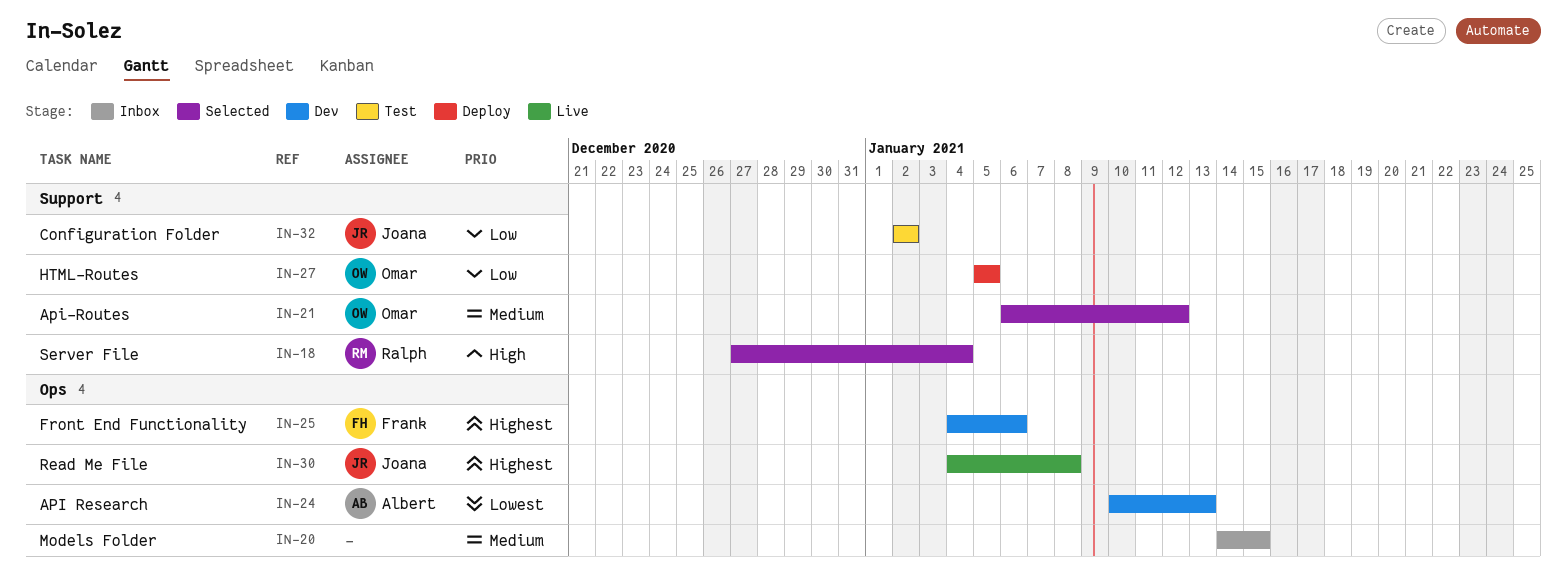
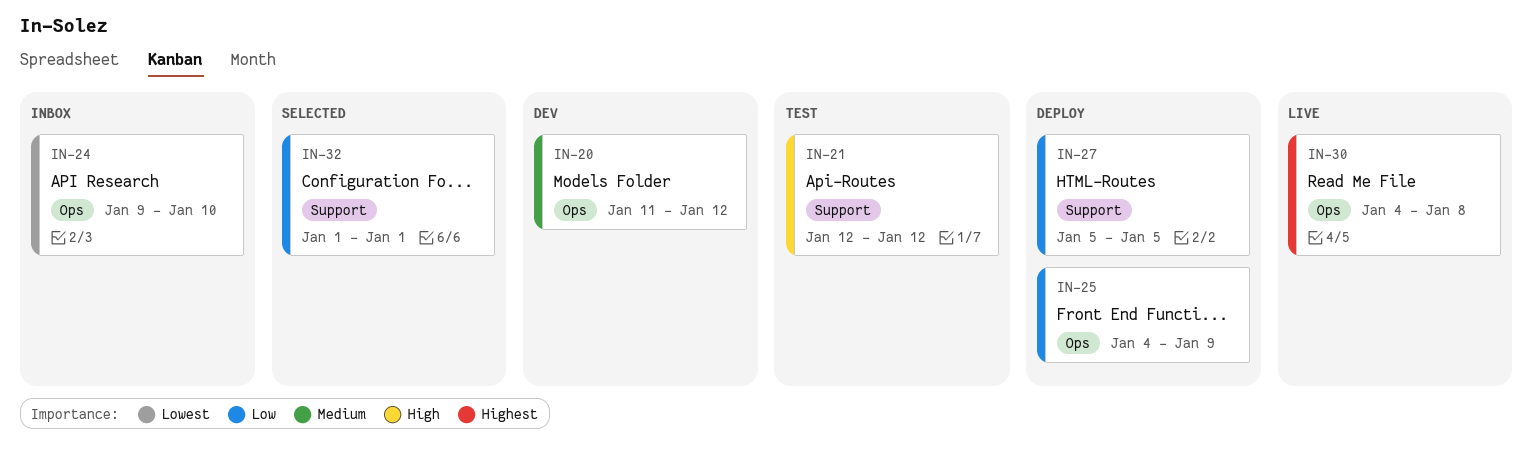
IN-18: present -> none
IN-20, status: Inbox -> Dev
IN-20, start: Jan 14 -> Jan 11
IN-20, due: Jan 15 -> Jan 12
IN-21, status: Selected -> Test
IN-21, priority: Medium -> High
IN-21, start: Jan 6 -> Jan 12
IN-24, status: Dev -> Inbox
IN-24, start: Jan 10 -> Jan 9
IN-24, due: Jan 13 -> Jan 10
IN-25, status: Dev -> Deploy
IN-25, priority: Highest -> Low
IN-25, due: Jan 6 -> Jan 9
IN-32, status: Test -> Selected
IN-32, start: Jan 2 -> Jan 1
IN-32, due: Jan 2 -> Jan 1

